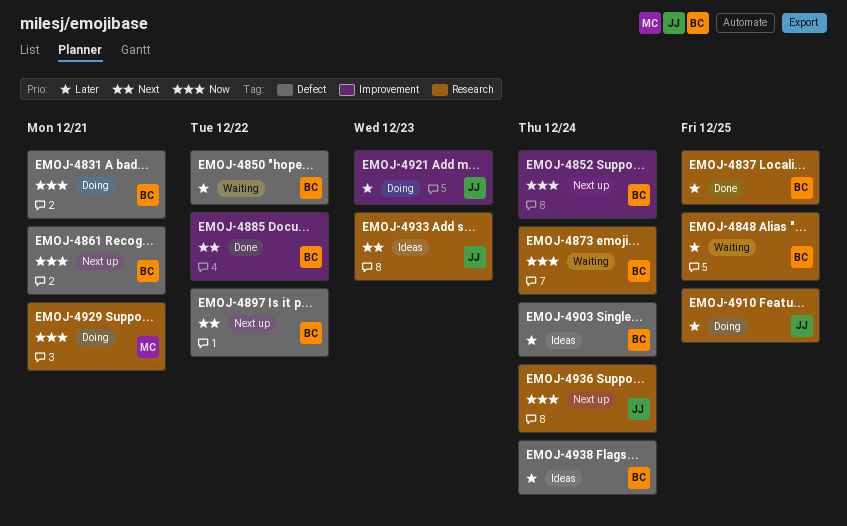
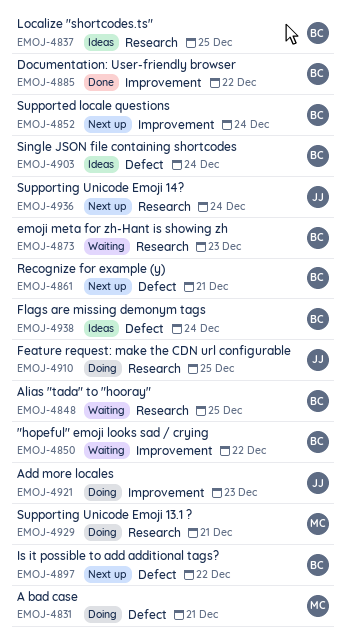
EMOJ-4831, owner: BC -> MC
EMOJ-4837, status: Done -> Ideas
EMOJ-4850, label: Defect -> Improvement
EMOJ-4873, due: Dec 24 -> Dec 23
EMOJ-4933: present -> none

